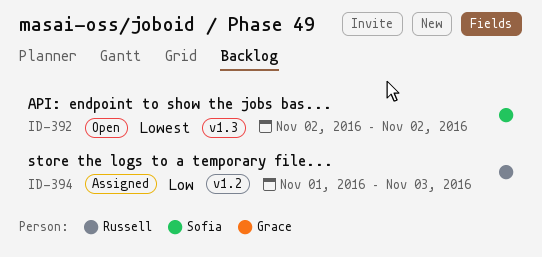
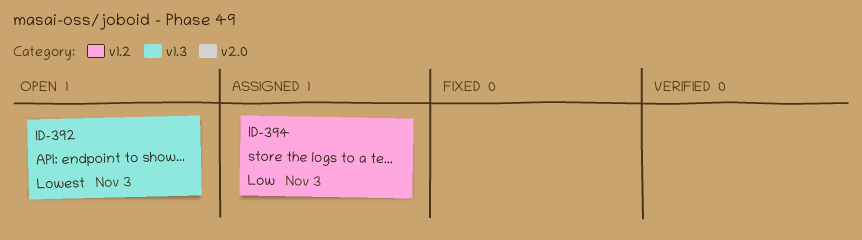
ID-392, due: Nov 2 -> Nov 3

